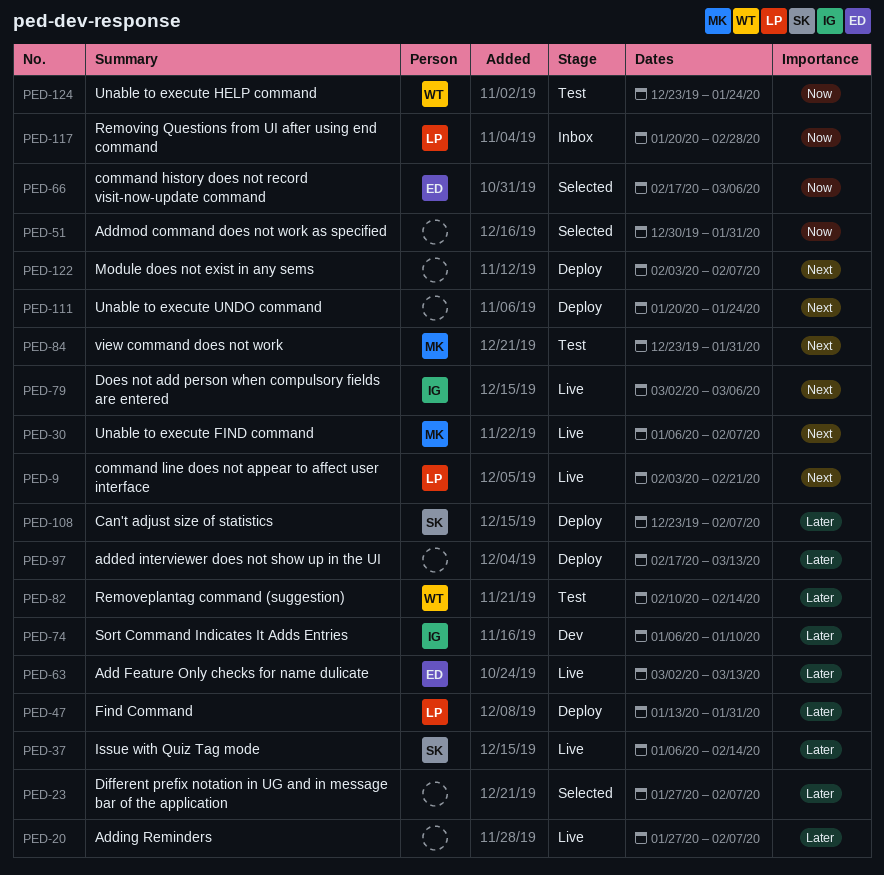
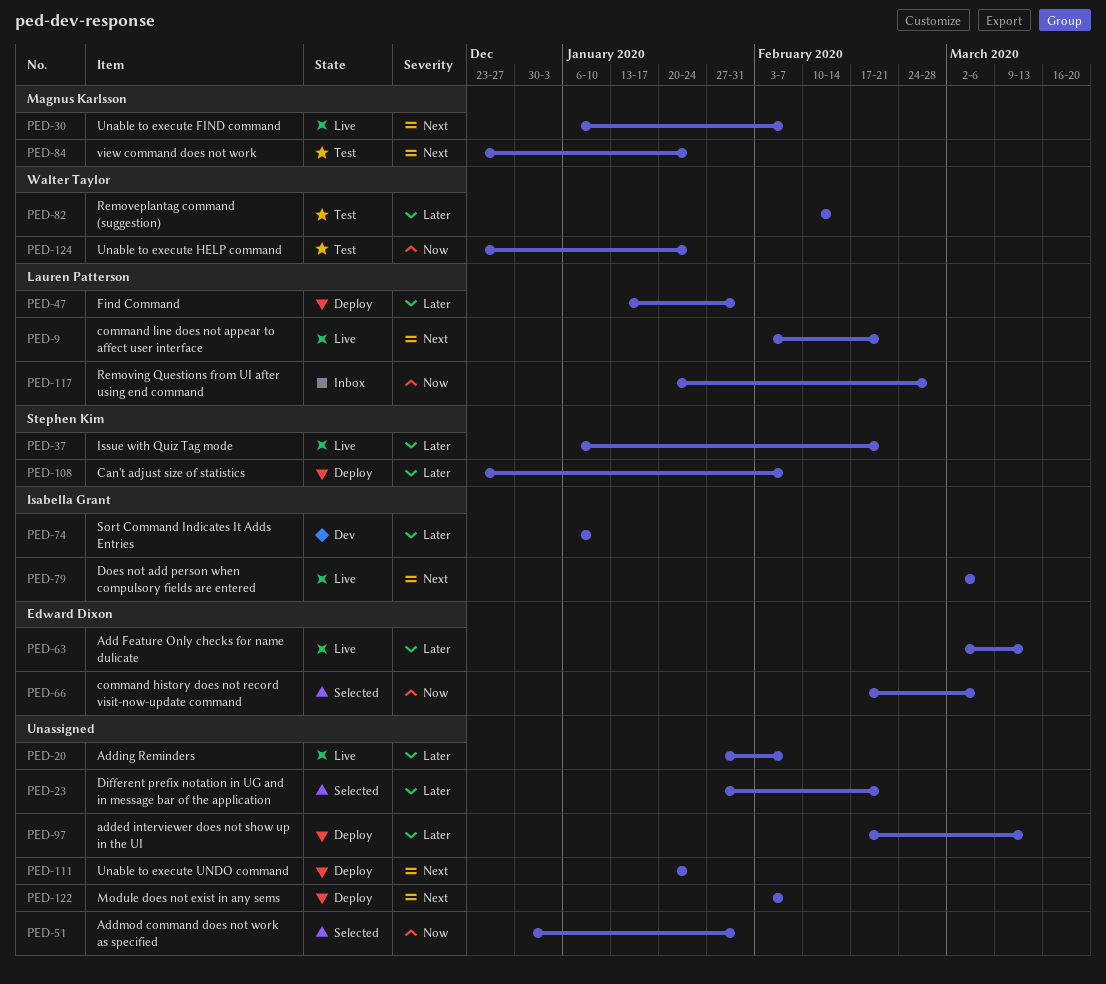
PED-23, due: Feb 7 -> Feb 21
PED-37, due: Feb 14 -> Feb 21
PED-84, due: Jan 31 -> Jan 24

